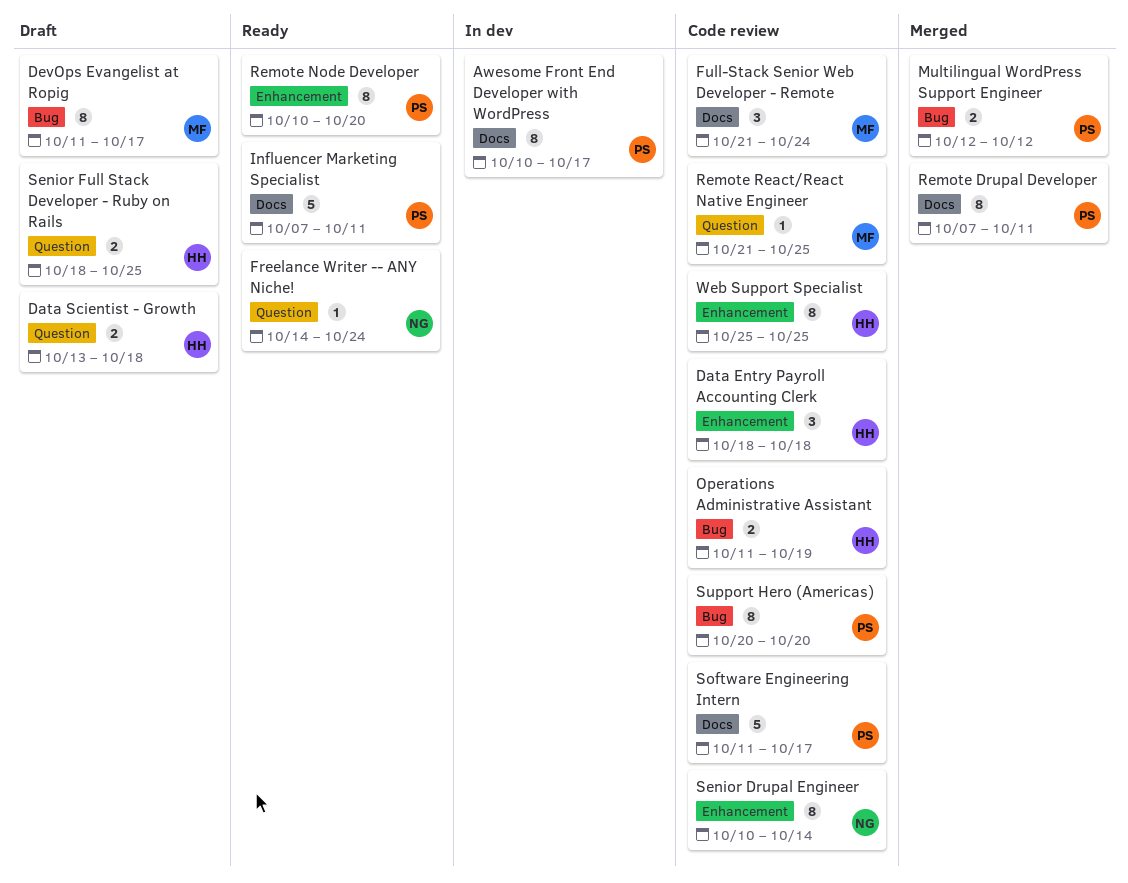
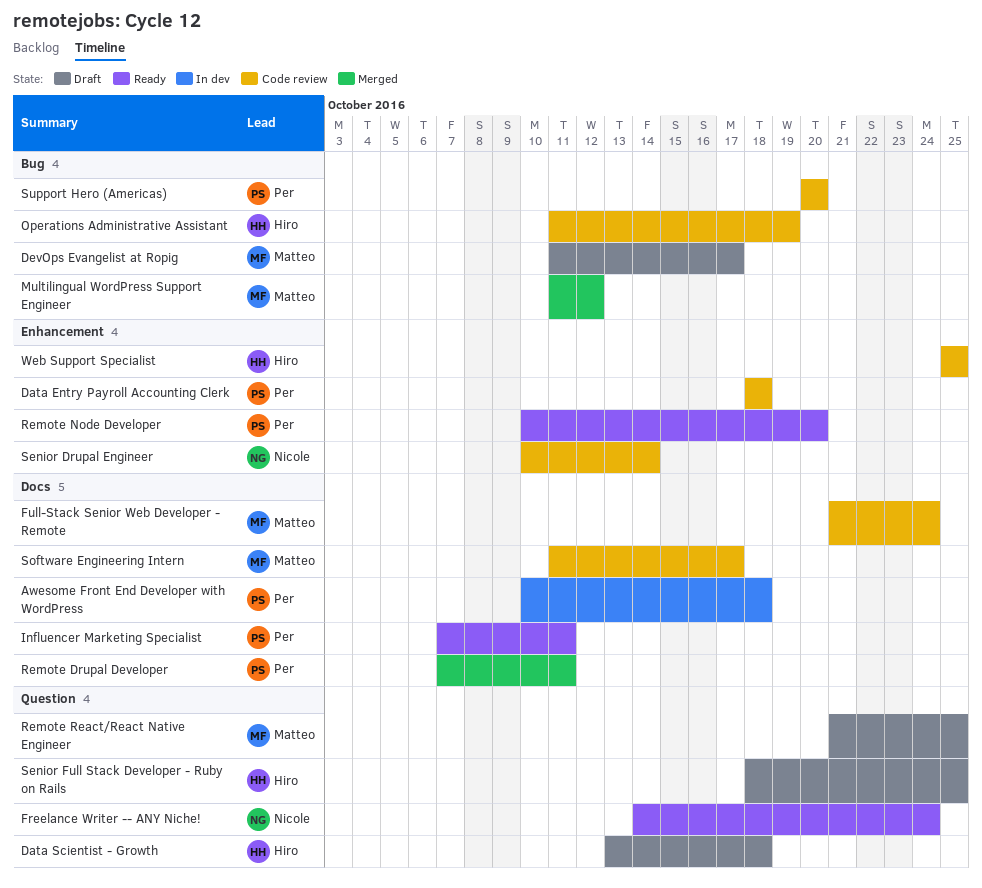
Awesome Front End Developer with WordPress, due: Oct 17 -> Oct 18
Data Entry Payroll Accounting Clerk, owner: Hiro -> Per
Multilingual WordPress Support Engineer, owner: Per -> Matteo
Multilingual WordPress Support Engineer, start: Oct 12 -> Oct 11
Remote React/React Native Engineer, status: Code review -> Draft
Software Engineering Intern, owner: Per -> Matteo

